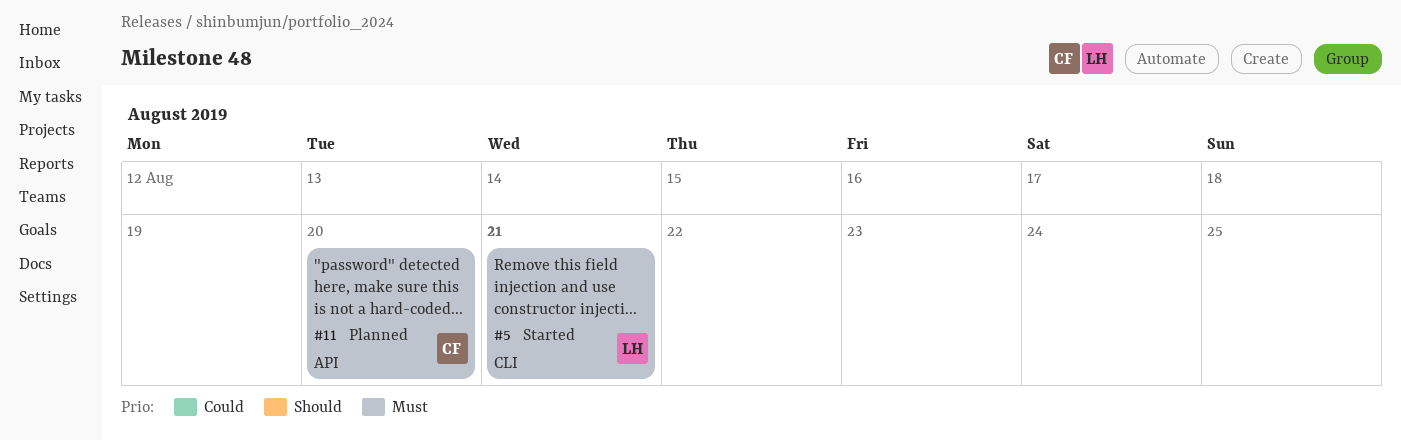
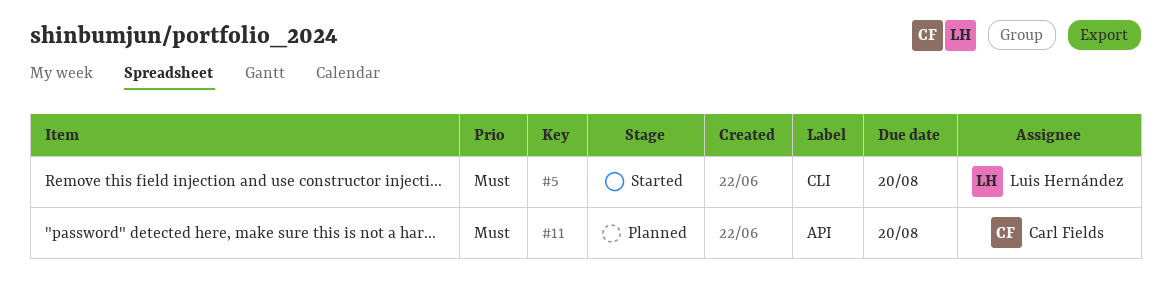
#5, due: Aug 21 -> Aug 20

